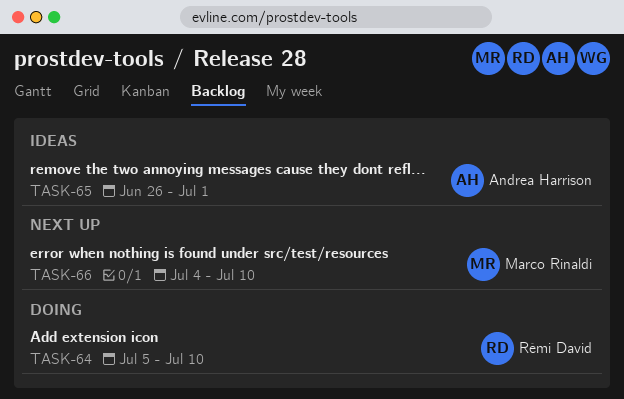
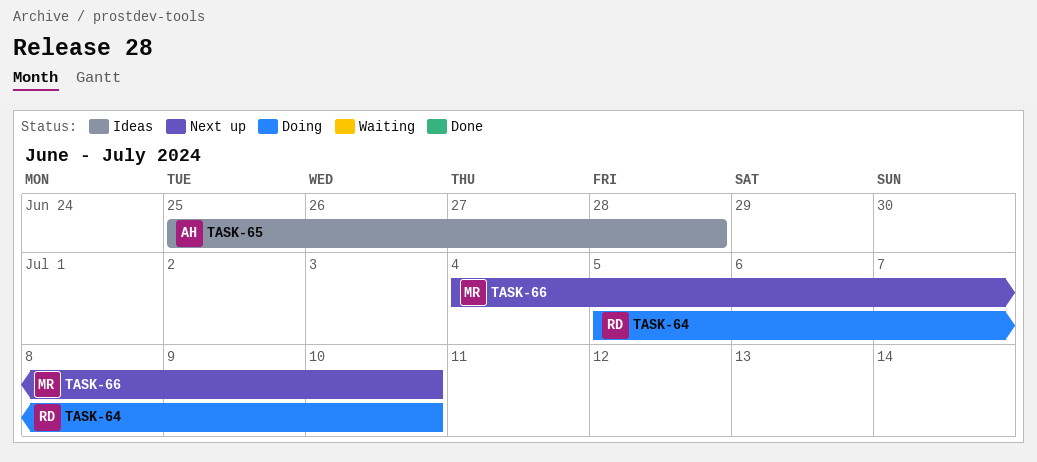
TASK-65, start: Jun 26 -> Jun 25
TASK-65, due: Jul 1 -> Jun 28

